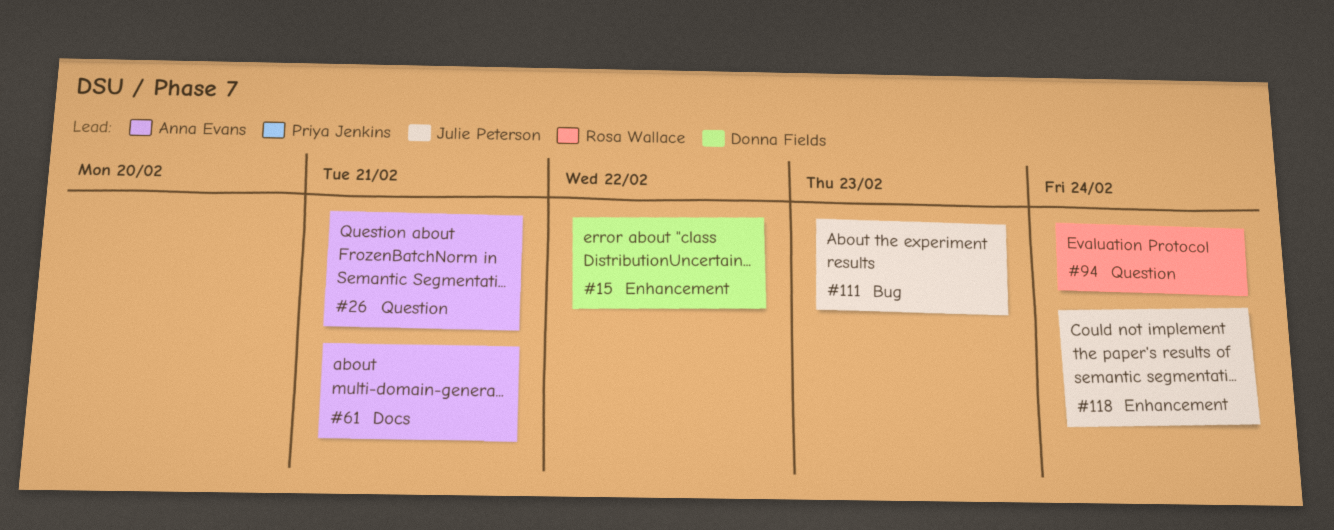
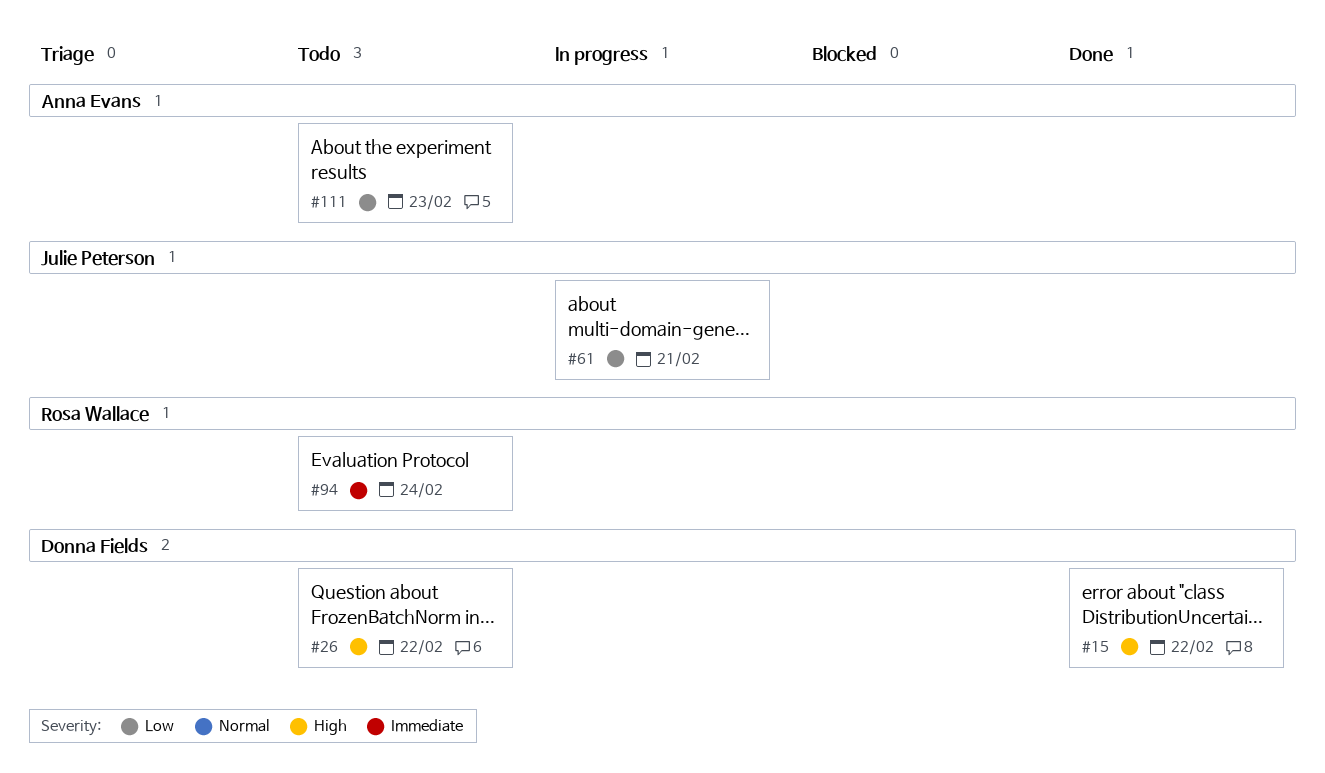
#26, owner: Anna Evans -> Donna Fields
#26, due: Feb 21 -> Feb 22
#61, owner: Anna Evans -> Julie Peterson
#111, owner: Julie Peterson -> Anna Evans
#118: present -> none

